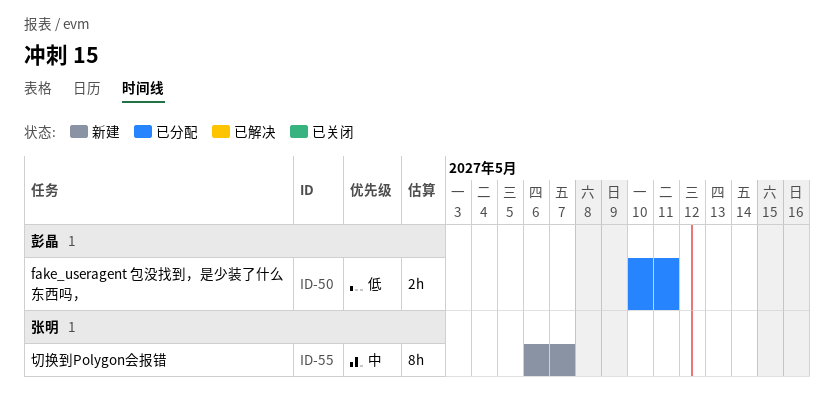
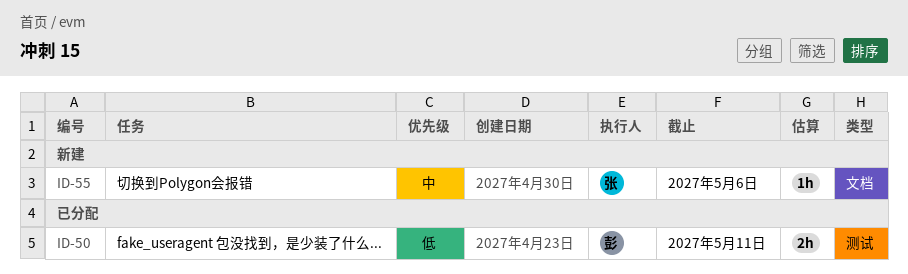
ID-55, estimate: 8h -> 1h
ID-55, due: May 7 -> May 6

